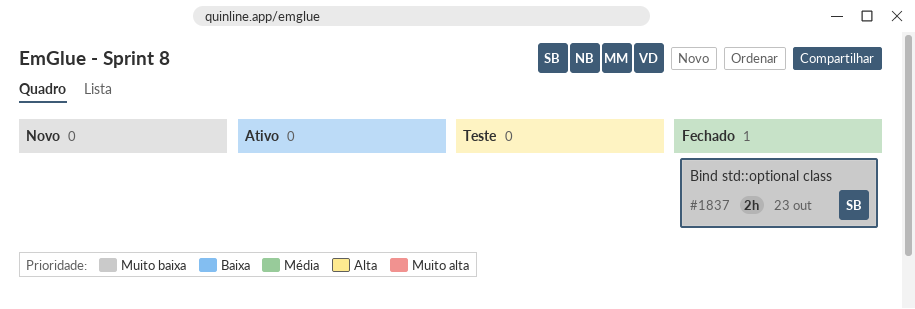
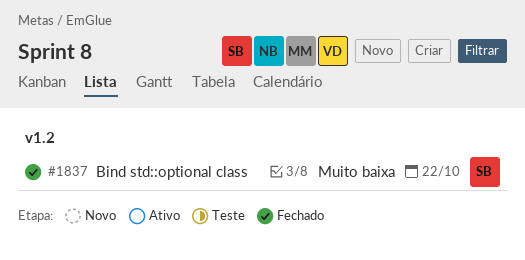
#1837, due: Oct 23 -> Oct 22

